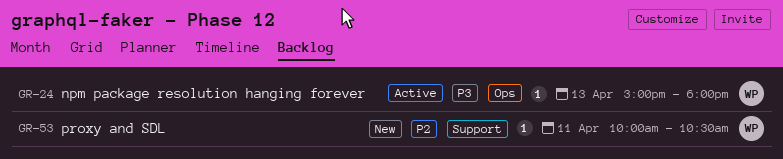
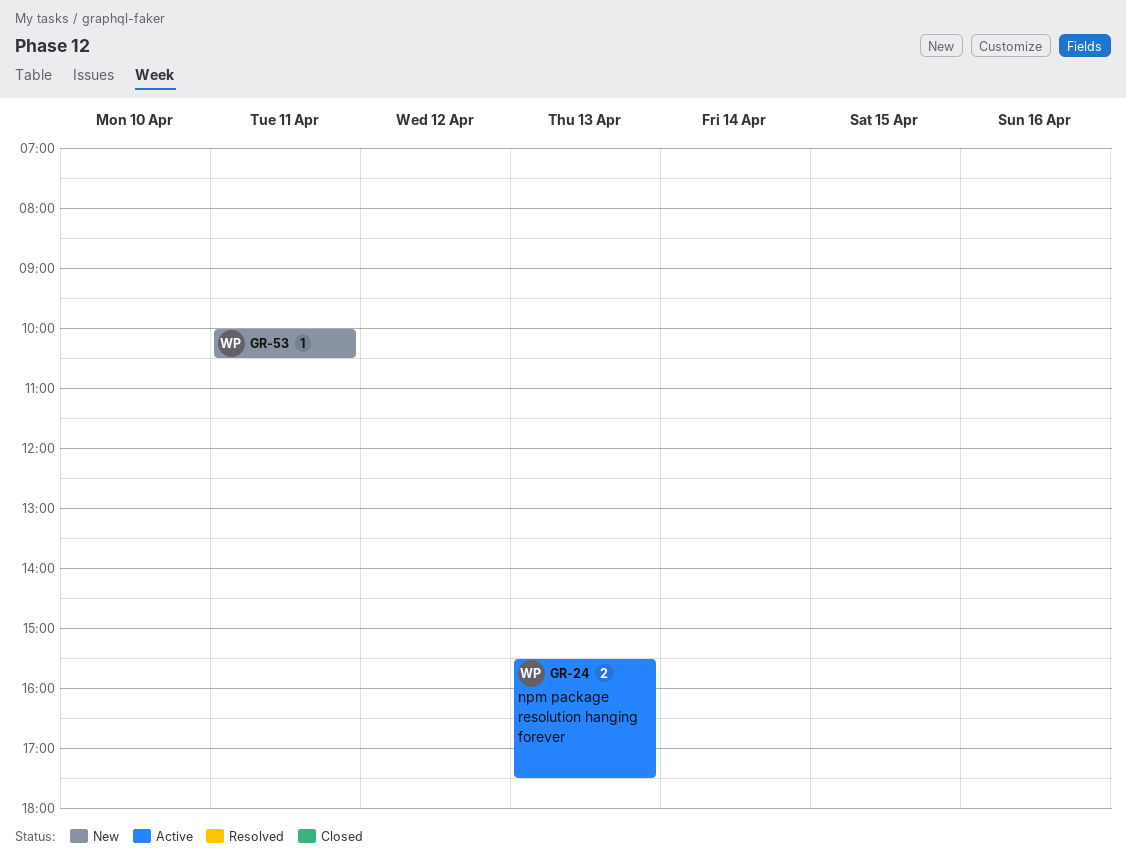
GR-24, estimate: 1 -> 2
GR-24, begins: 15:00 -> 15:30
GR-24, ends: 18:00 -> 17:30

